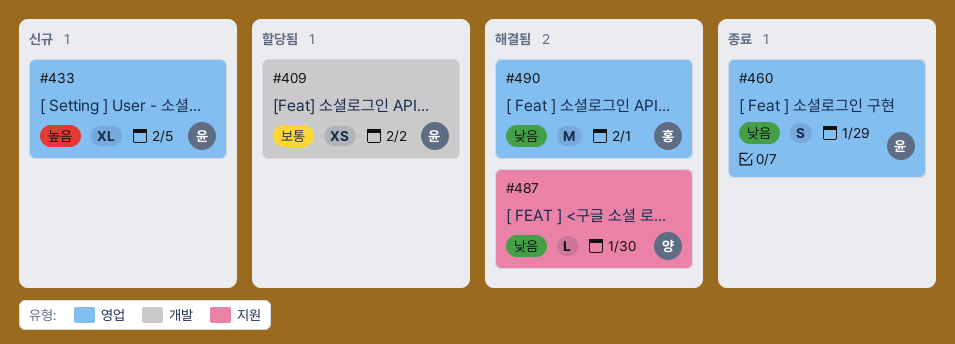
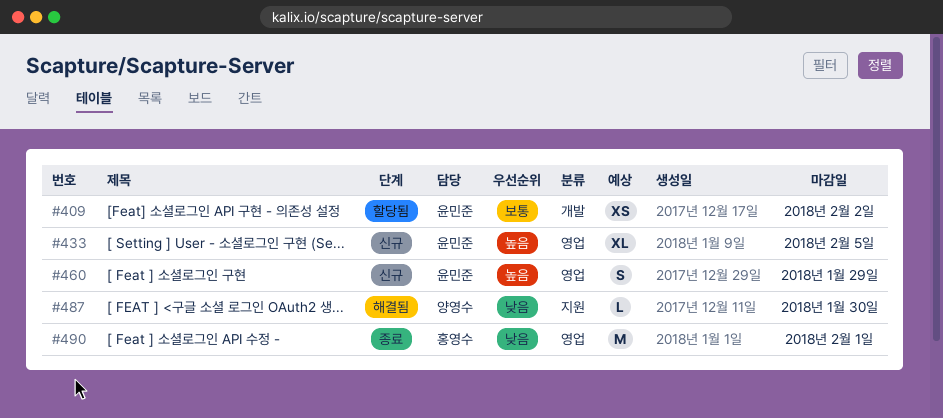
#460, status: 종료 -> 신규
#460, priority: 낮음 -> 높음
#490, status: 해결됨 -> 종료

